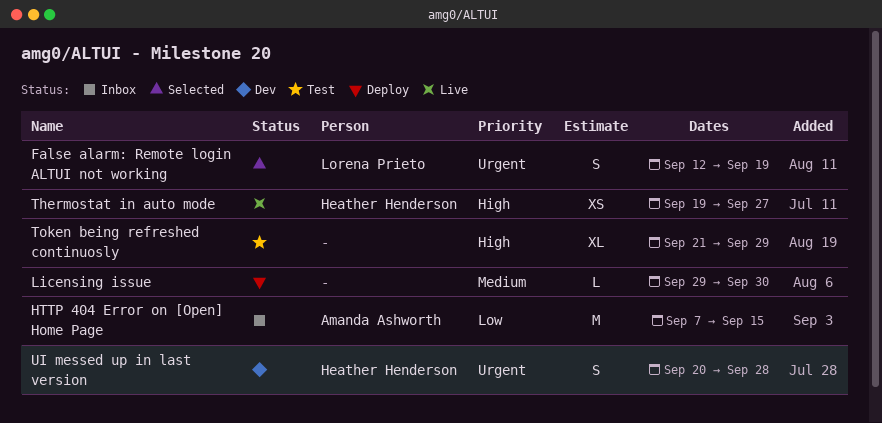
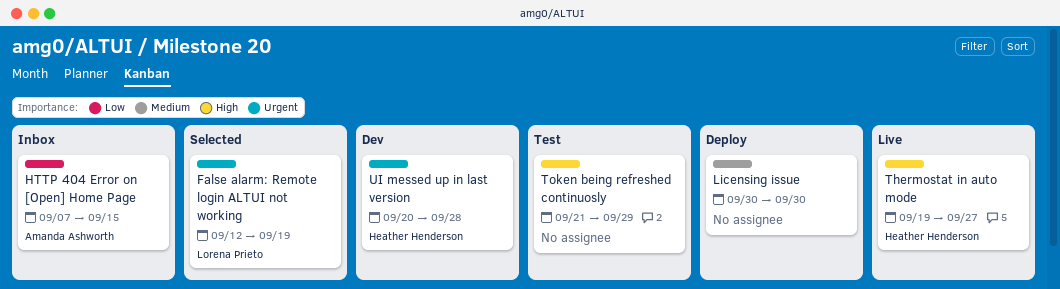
Licensing issue, start: Sep 29 -> Sep 30

